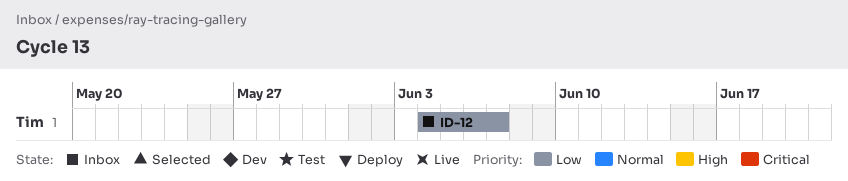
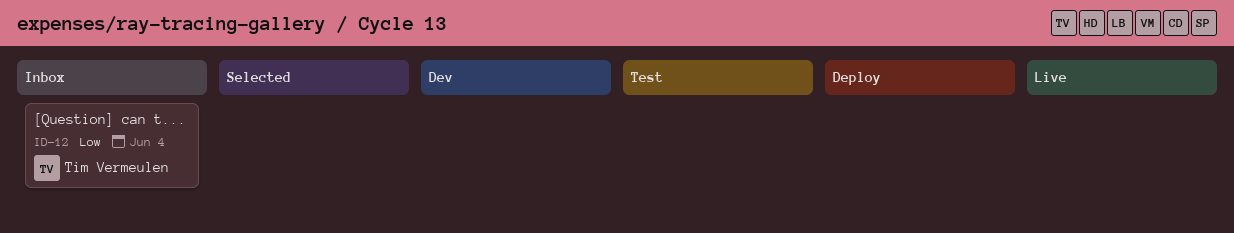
ID-12, due: Jun 7 -> Jun 4

